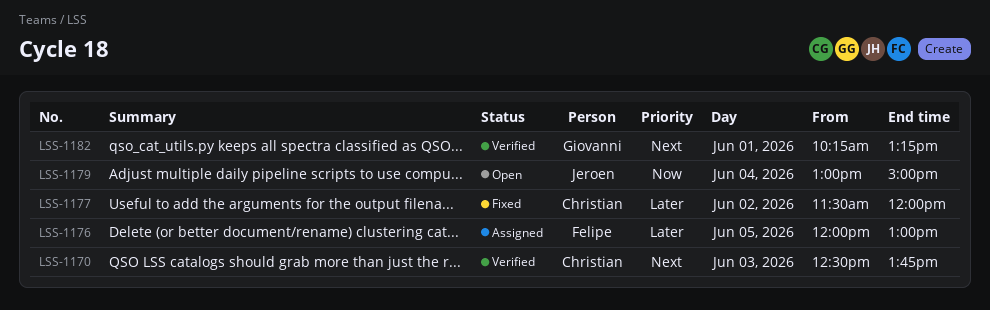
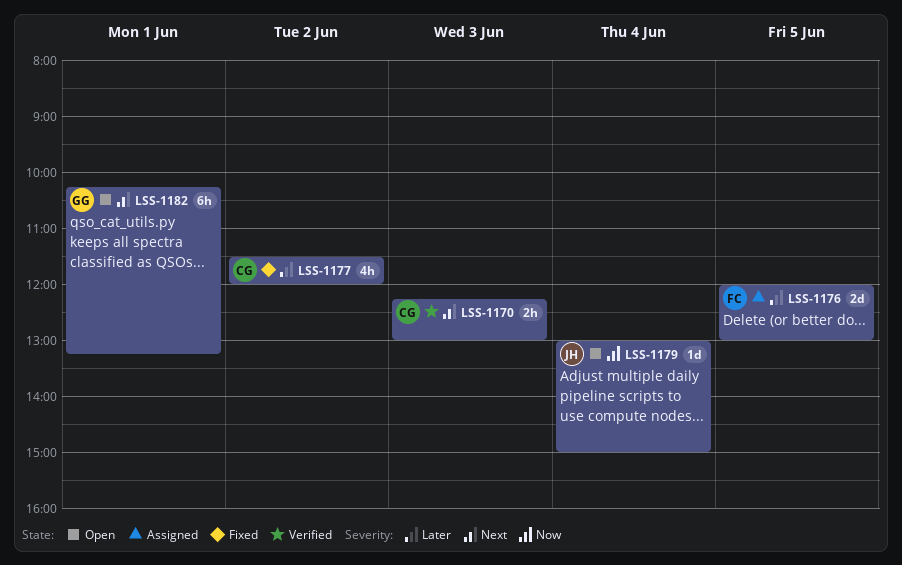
LSS-1170, begins: 12:30 -> 12:15
LSS-1170, ends: 13:45 -> 13:00
LSS-1182, status: Verified -> Open

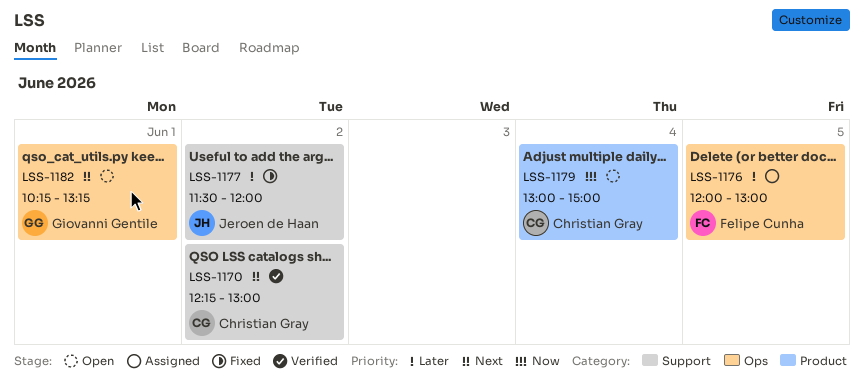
LSS-1170, day: Jun 3 -> Jun 2
LSS-1177, owner: Christian Gray -> Jeroen de Haan
LSS-1179, owner: Jeroen de Haan -> Christian Gray

